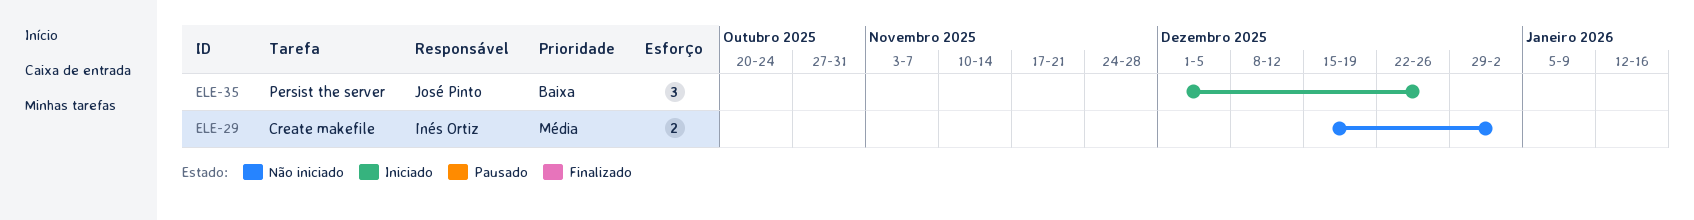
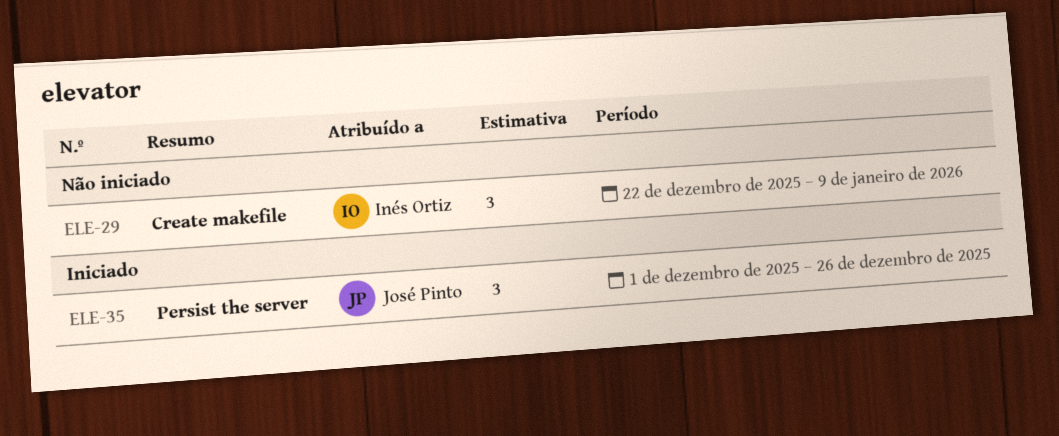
ELE-29, estimate: 2 -> 3
ELE-29, start: Dec 15 -> Dec 22
ELE-29, due: Jan 2 -> Jan 9

